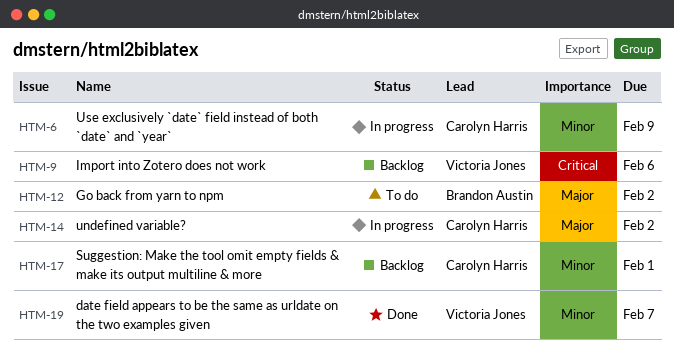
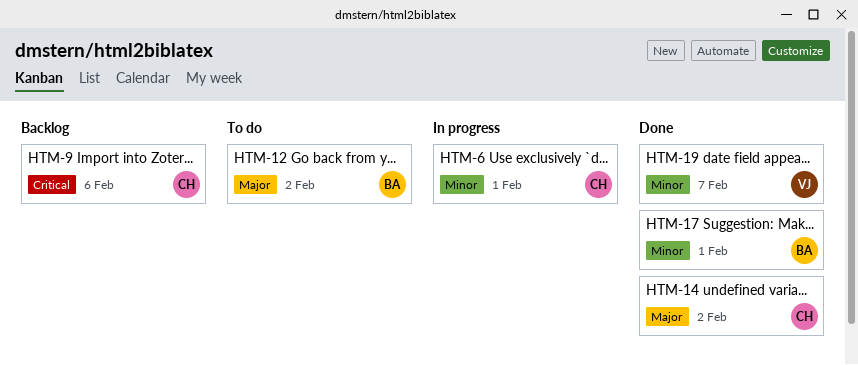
HTM-6, due: Feb 9 -> Feb 1
HTM-9, owner: Victoria Jones -> Carolyn Harris
HTM-14, status: In progress -> Done
HTM-17, status: Backlog -> Done
HTM-17, owner: Carolyn Harris -> Brandon Austin

